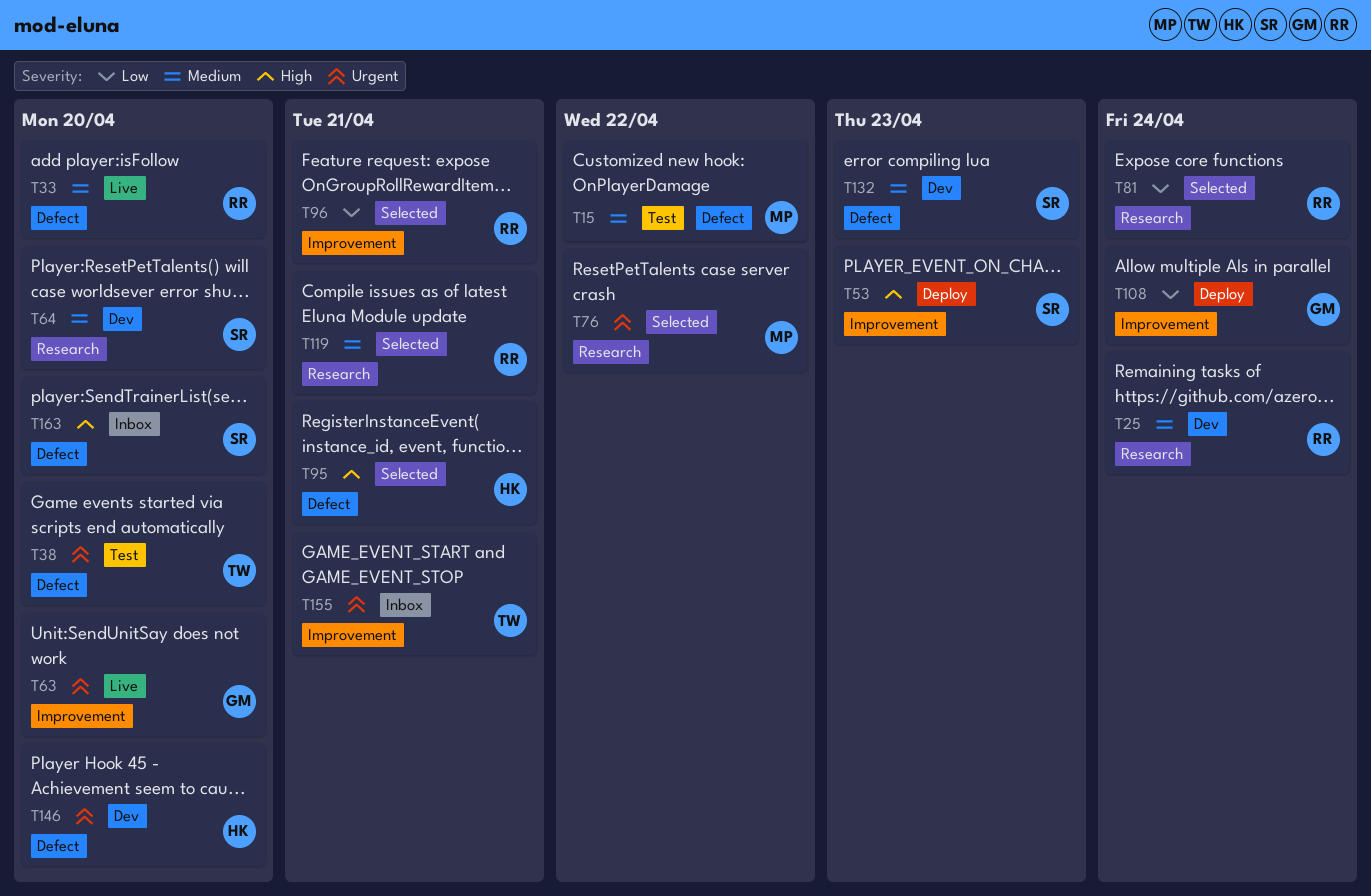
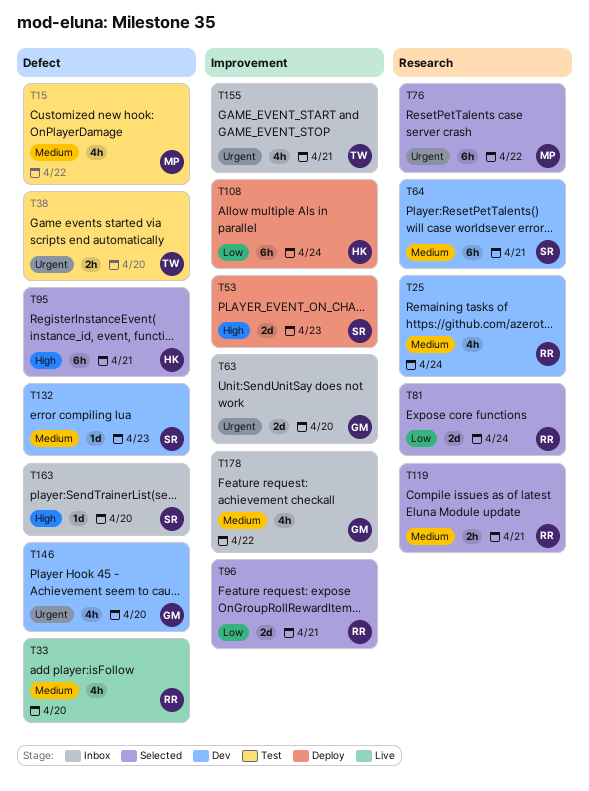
T63, status: Live -> Inbox
T64, due: Apr 20 -> Apr 21
T108, owner: GM -> HK
T146, owner: HK -> GM
T178: none -> present

